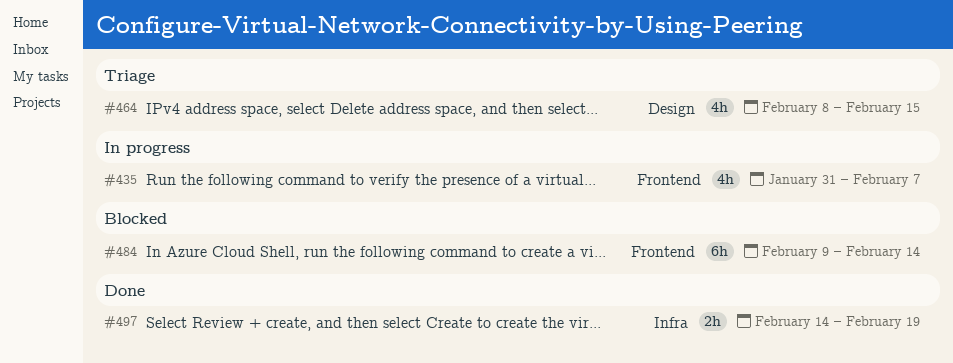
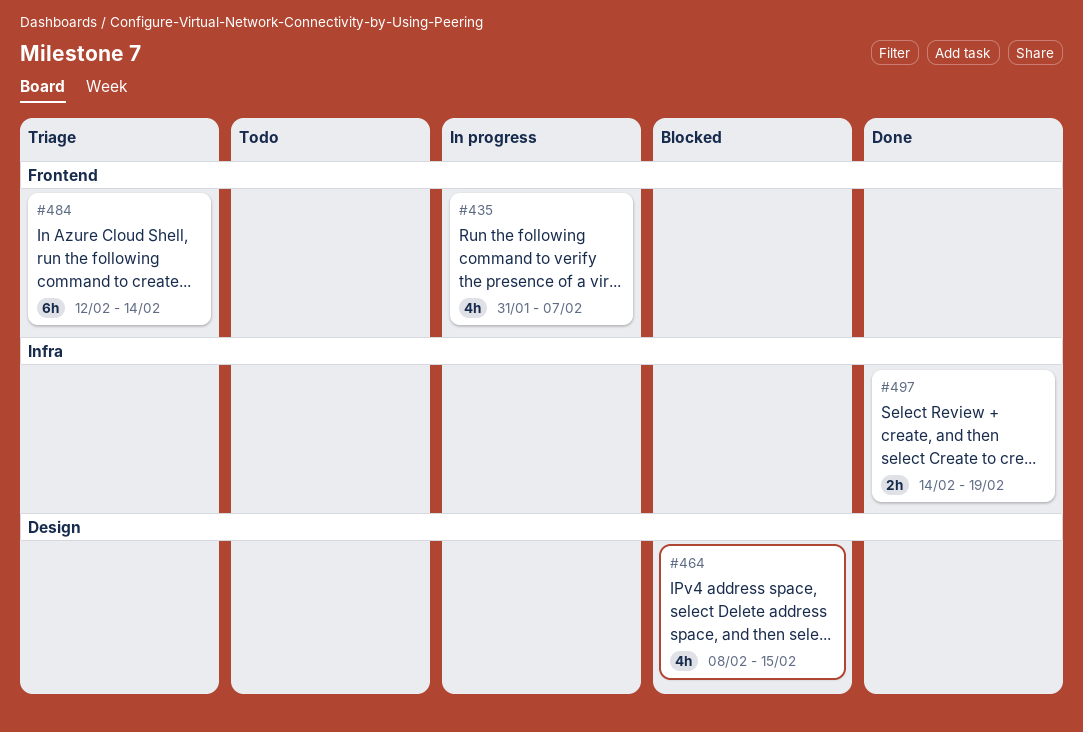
#464, status: Triage -> Blocked
#484, status: Blocked -> Triage
#484, start: Feb 9 -> Feb 12

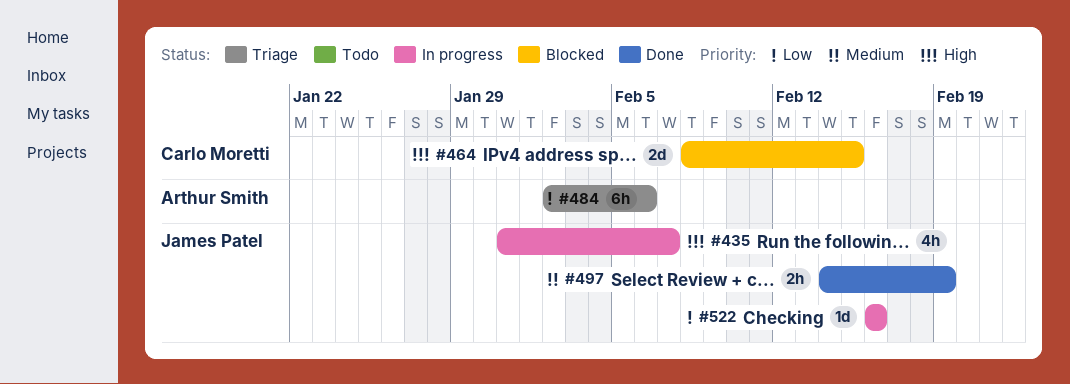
#464, estimate: 4h -> 2d
#484, start: Feb 12 -> Feb 2
#484, due: Feb 14 -> Feb 6
#522: none -> present

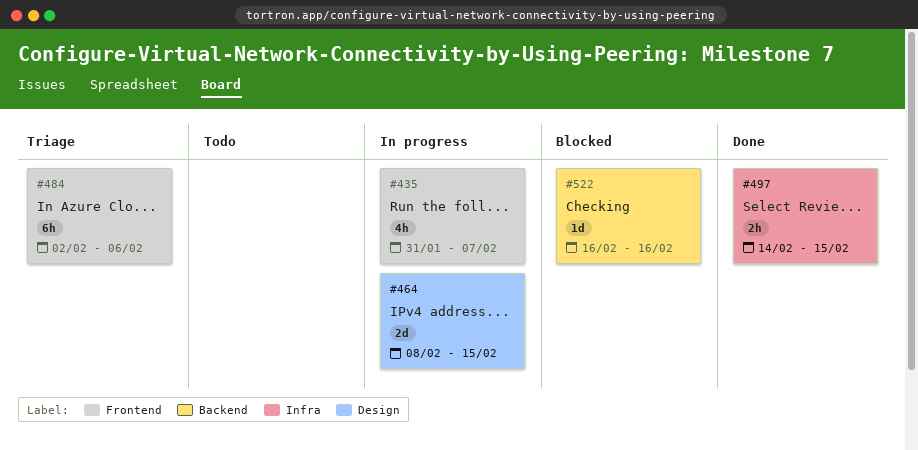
#464, status: Blocked -> In progress
#497, due: Feb 19 -> Feb 15
#522, status: In progress -> Blocked

